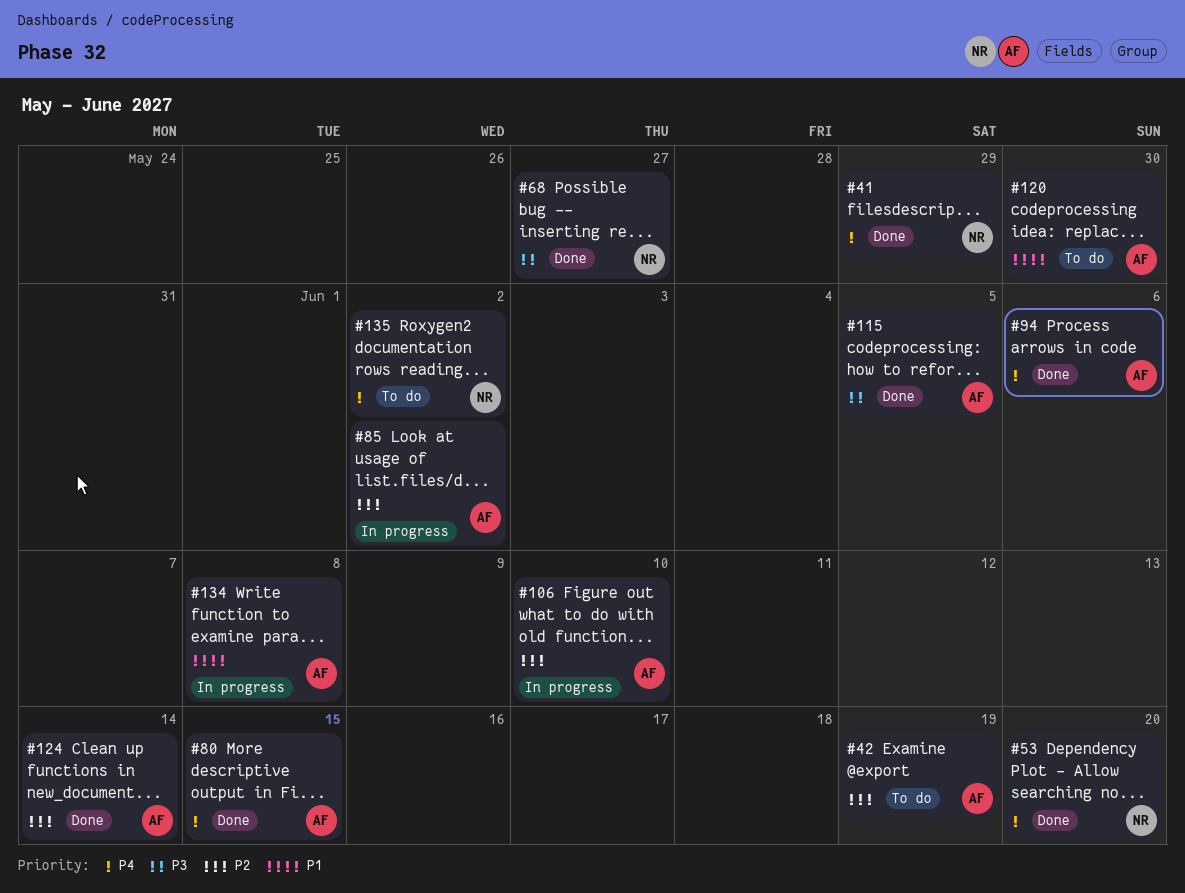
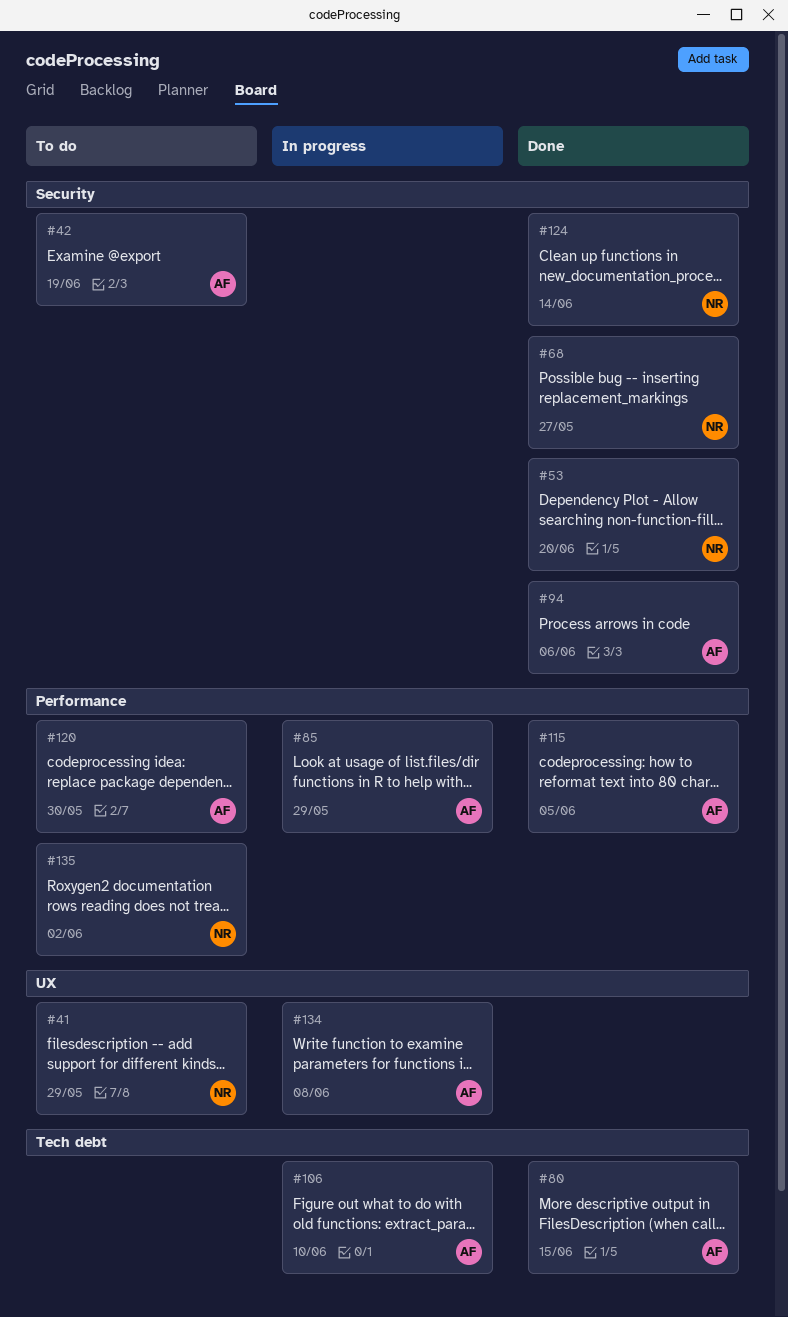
#41, status: Done -> To do
#85, due: Jun 2 -> May 29
#124, owner: AF -> NR

